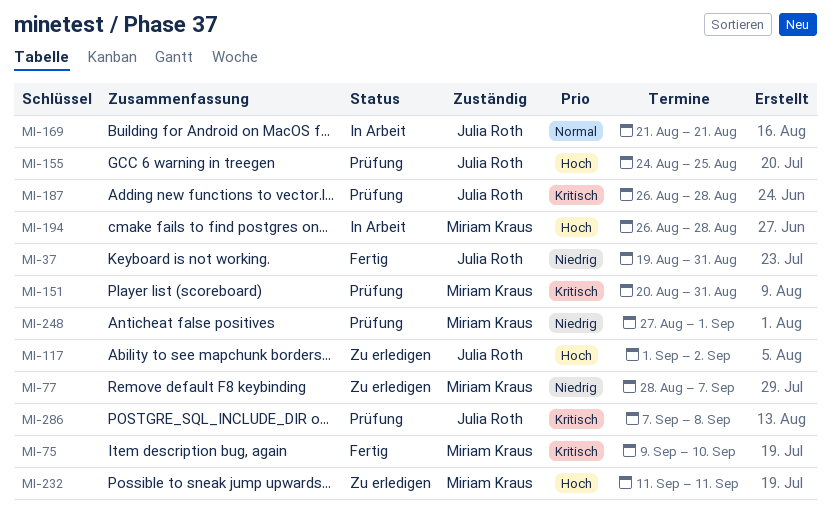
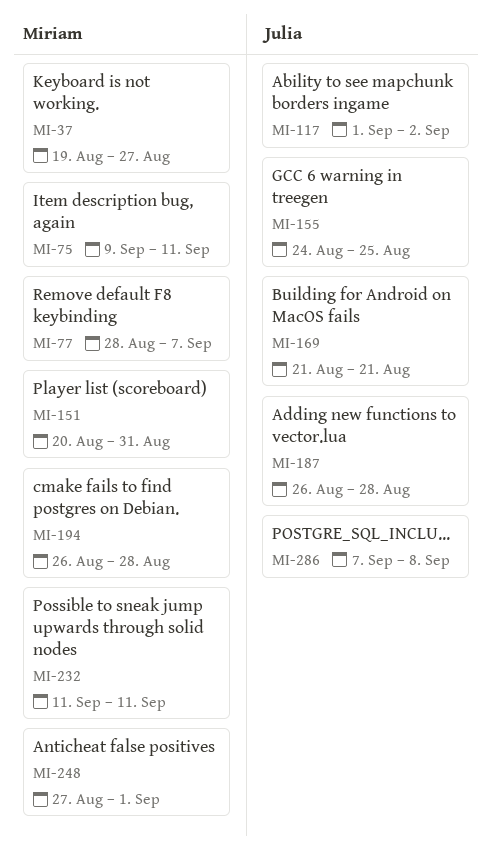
MI-37, owner: Julia Roth -> Miriam Kraus
MI-37, due: Aug 31 -> Aug 27
MI-75, due: Sep 10 -> Sep 11

